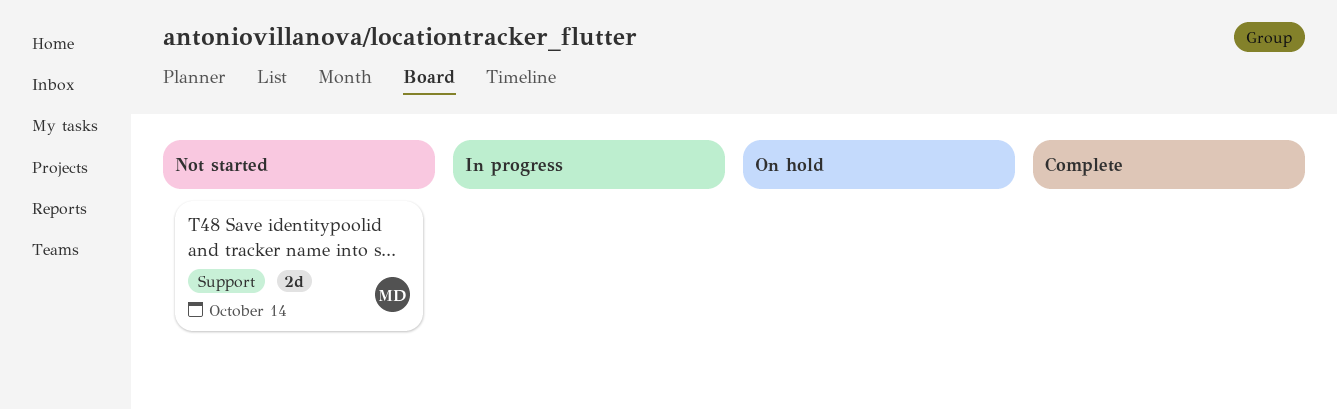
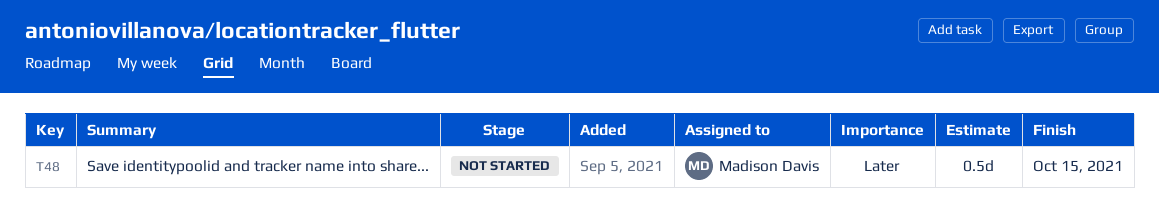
T48, estimate: 2d -> 0.5d
T48, due: Oct 14 -> Oct 15

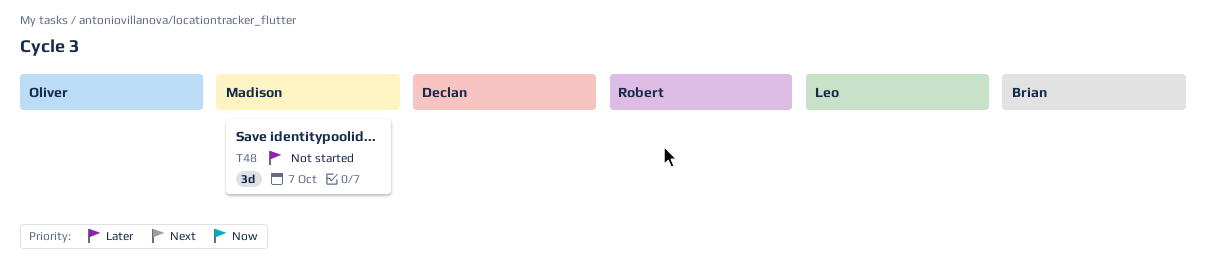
T48, estimate: 0.5d -> 3d
T48, due: Oct 15 -> Oct 7

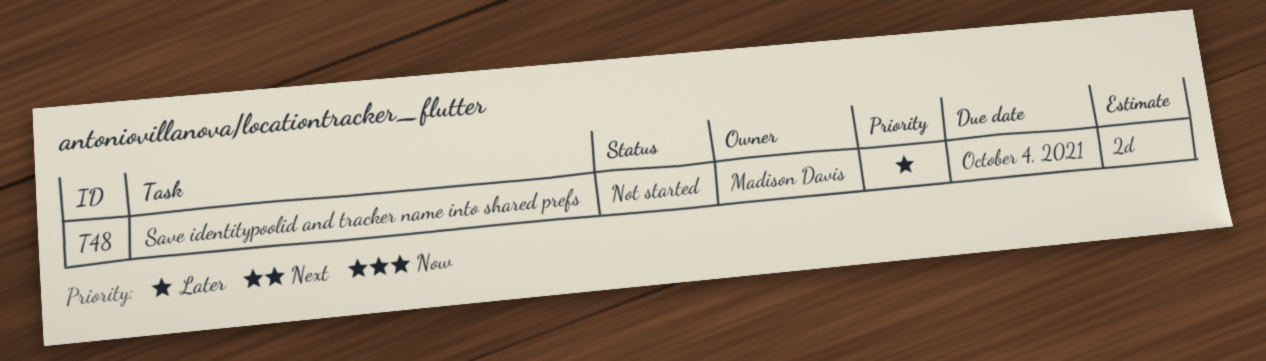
T48, estimate: 3d -> 2d
T48, due: Oct 7 -> Oct 4

